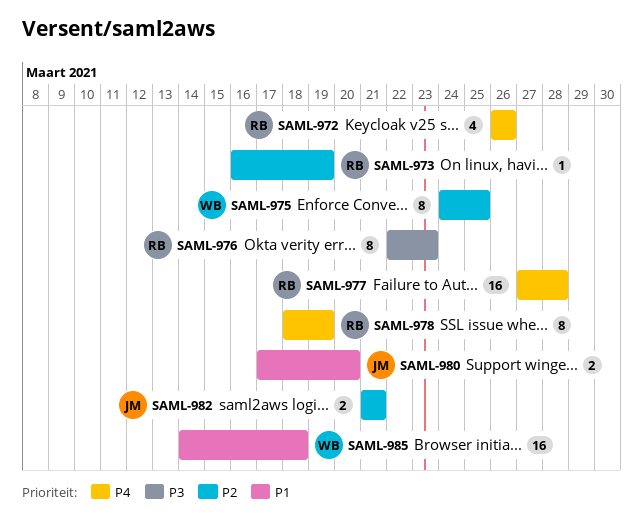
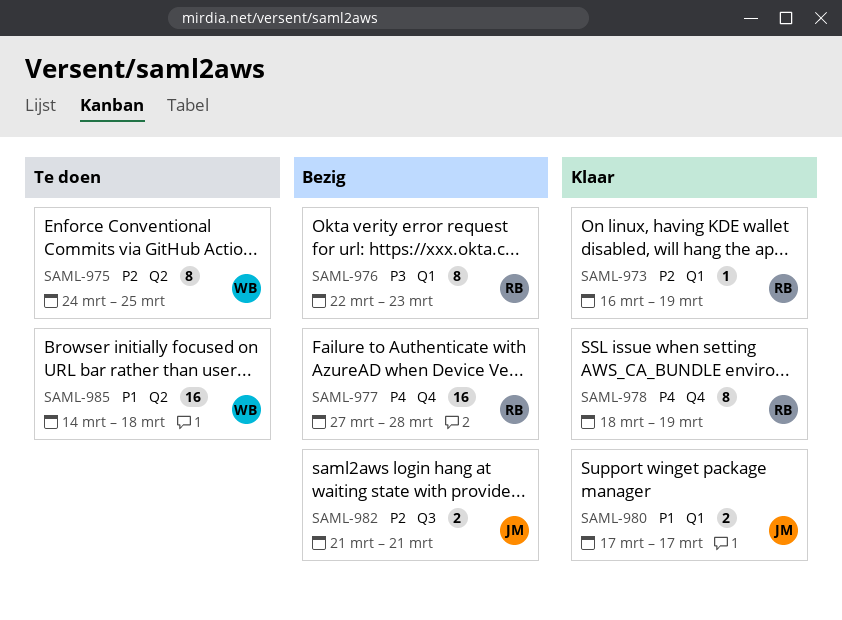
SAML-972: present -> none
SAML-980, due: Mar 20 -> Mar 17

